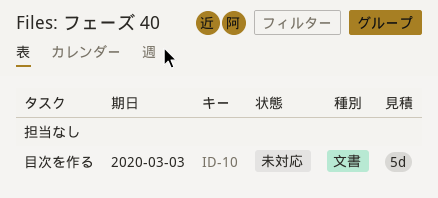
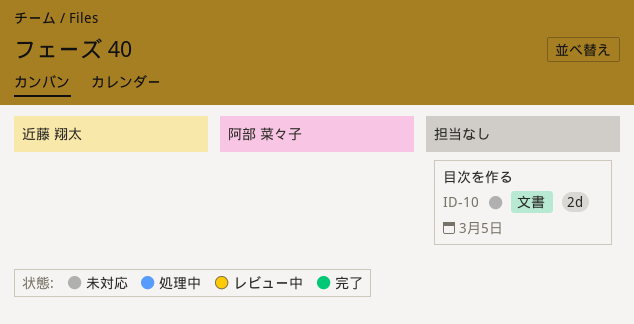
ID-10, estimate: 5d -> 2d
ID-10, due: Mar 3 -> Mar 5

